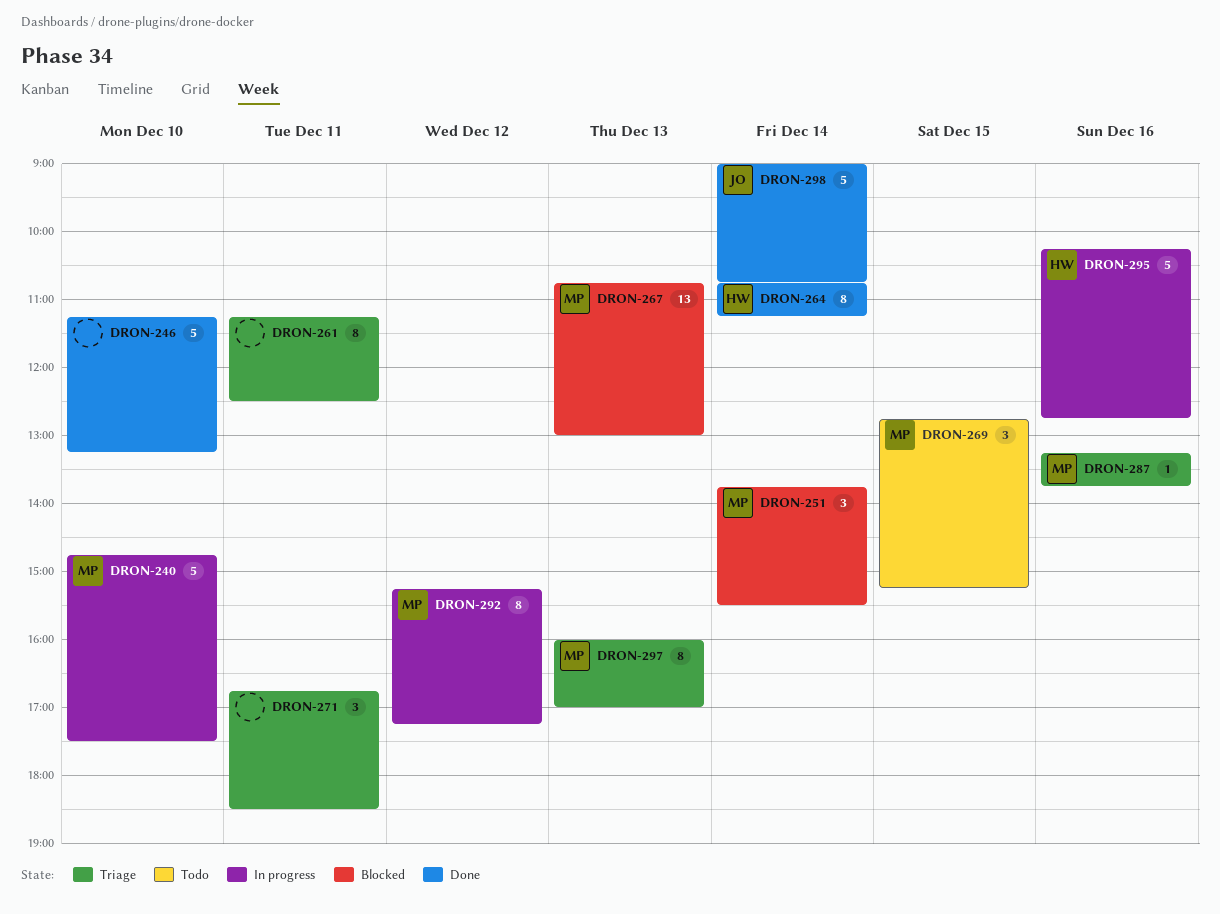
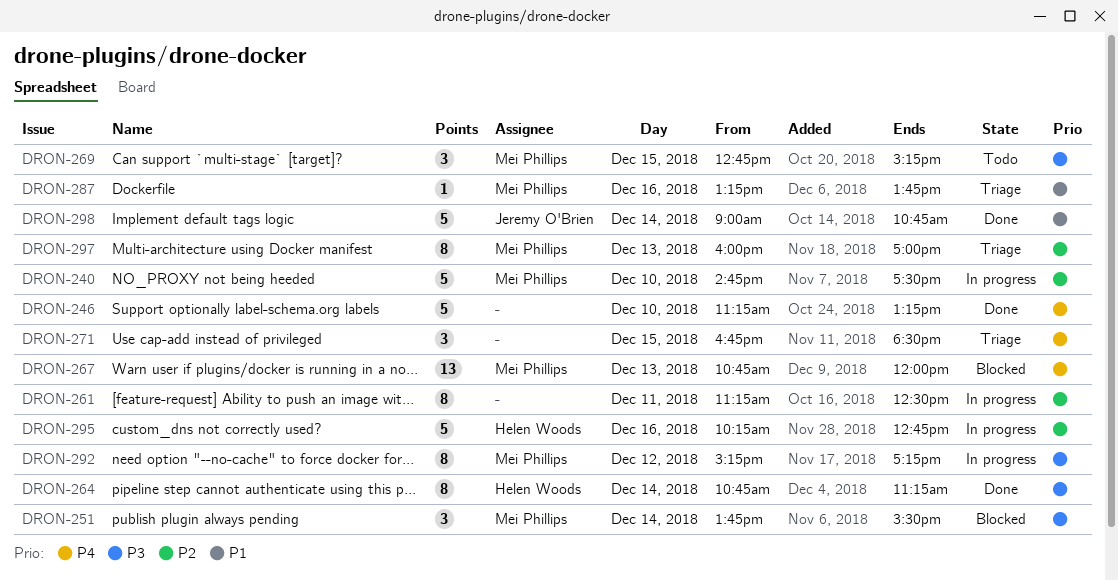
DRON-261, status: Triage -> In progress
DRON-267, ends: 13:00 -> 12:00
DRON-271, day: Dec 11 -> Dec 15

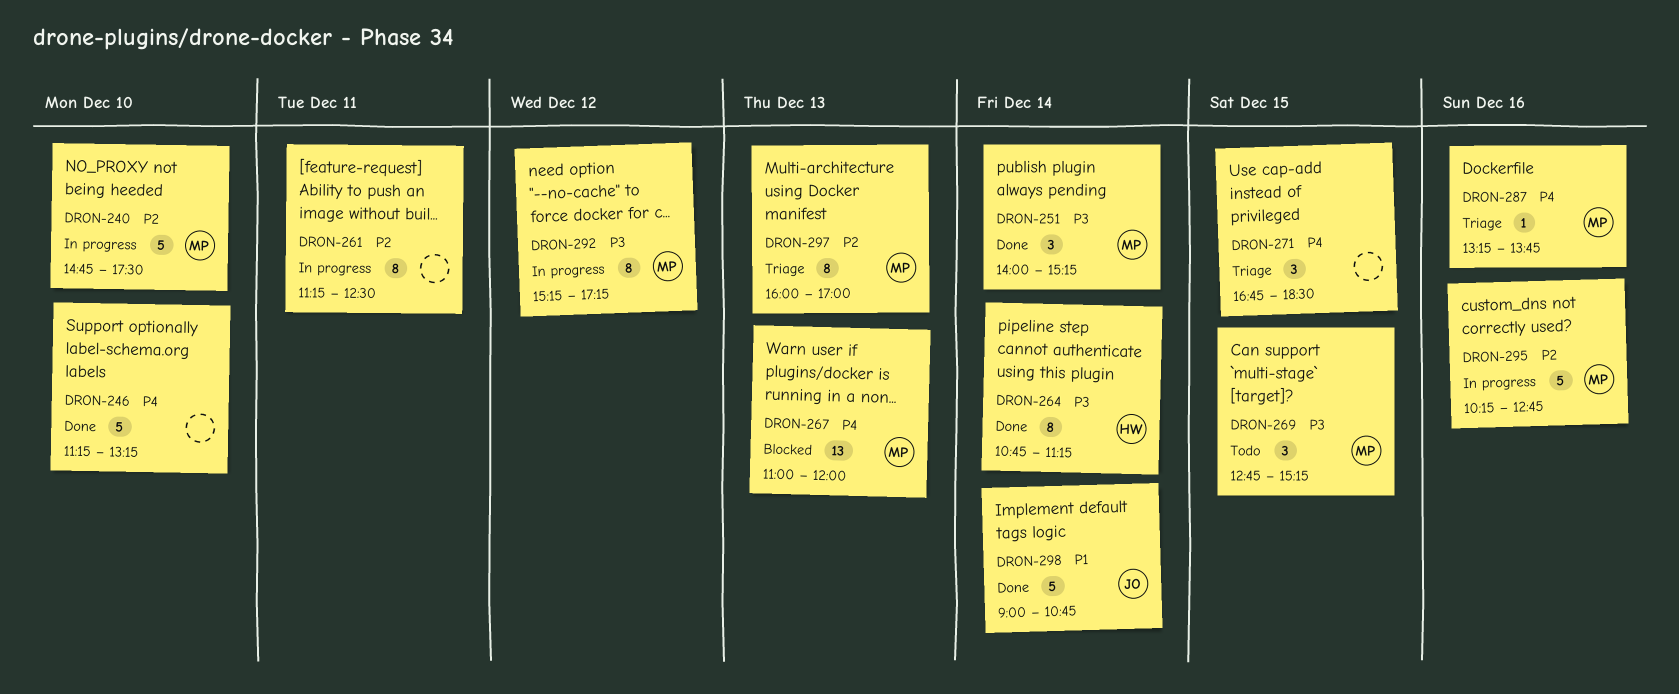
DRON-251, status: Blocked -> Done
DRON-251, begins: 13:45 -> 14:00
DRON-251, ends: 15:30 -> 15:15
DRON-267, begins: 10:45 -> 11:00
DRON-287, priority: P1 -> P4
DRON-295, owner: Helen Woods -> Mei Phillips

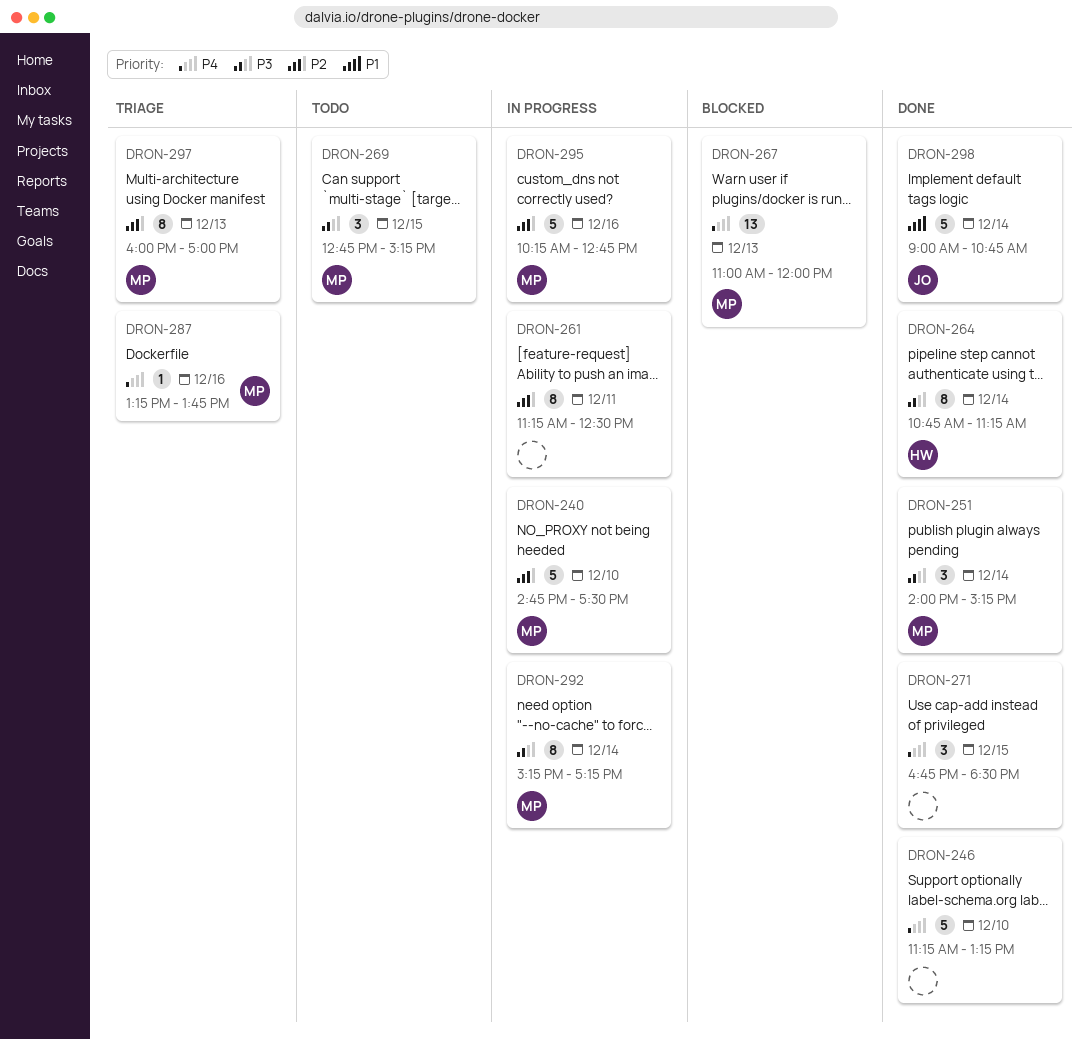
DRON-271, status: Triage -> Done
DRON-292, day: Dec 12 -> Dec 14

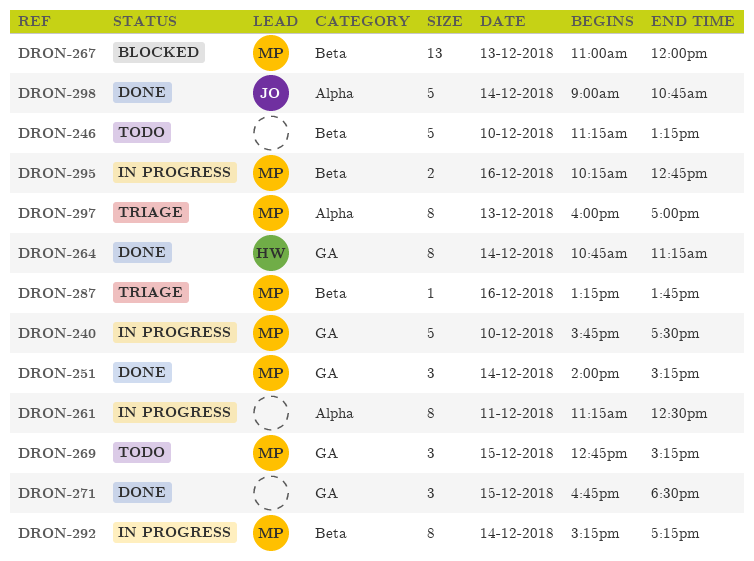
DRON-240, begins: 14:45 -> 15:45
DRON-246, status: Done -> Todo
DRON-295, estimate: 5 -> 2

